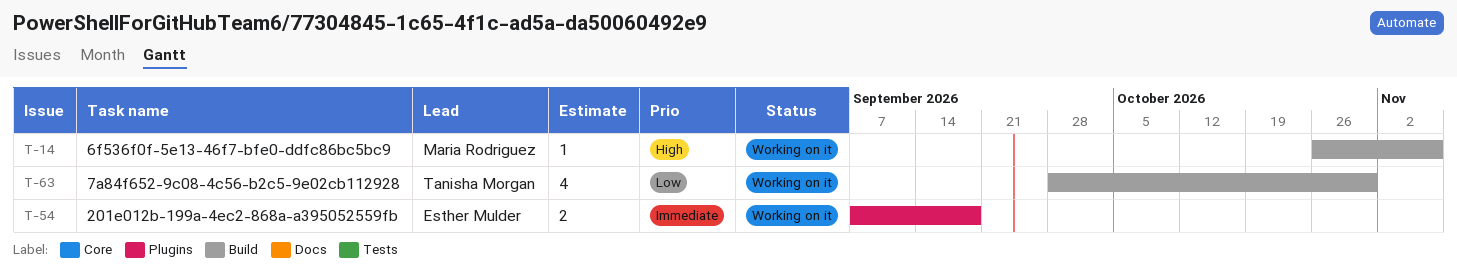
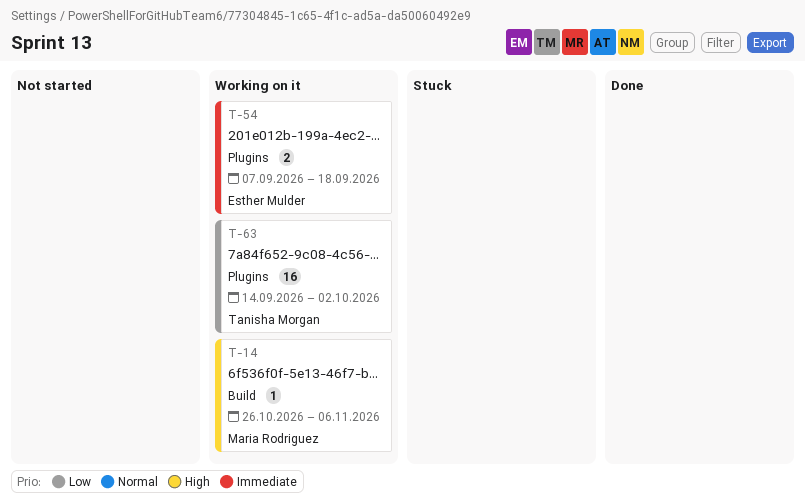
T-63, label: Build -> Plugins
T-63, estimate: 4 -> 16
T-63, start: Sep 28 -> Sep 14
T-63, due: Oct 30 -> Oct 2

